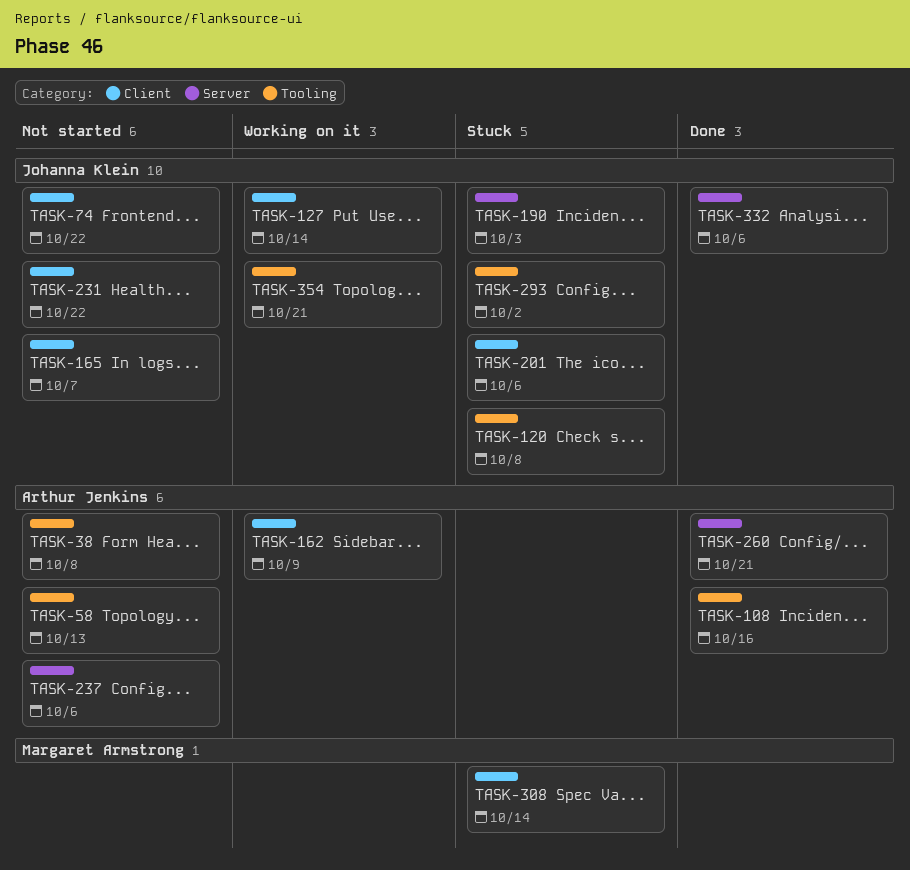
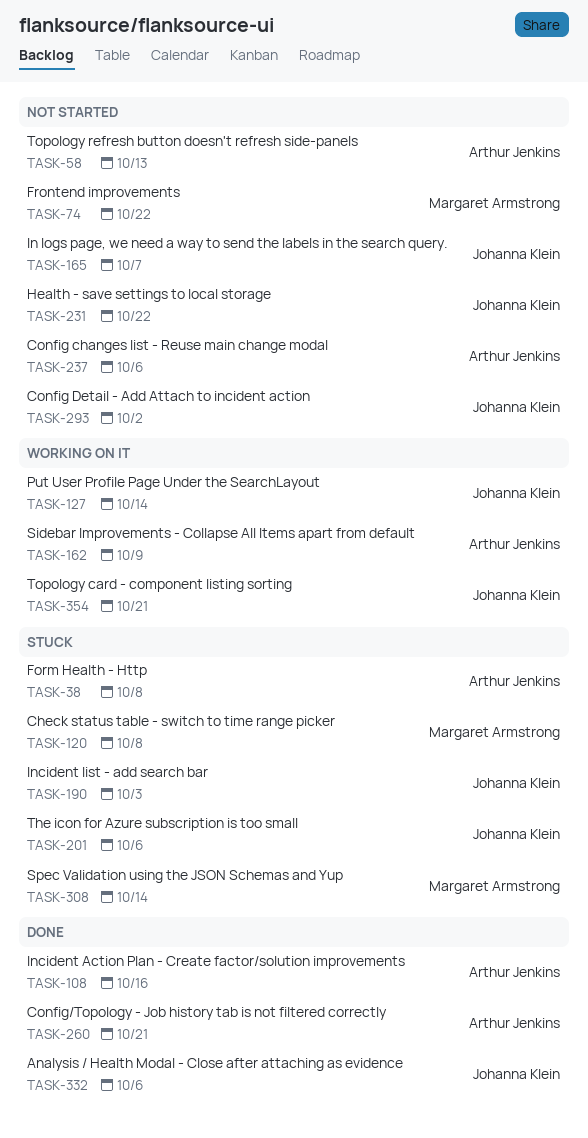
TASK-38, status: Not started -> Stuck
TASK-74, owner: Johanna Klein -> Margaret Armstrong
TASK-120, owner: Johanna Klein -> Margaret Armstrong
TASK-293, status: Stuck -> Not started

